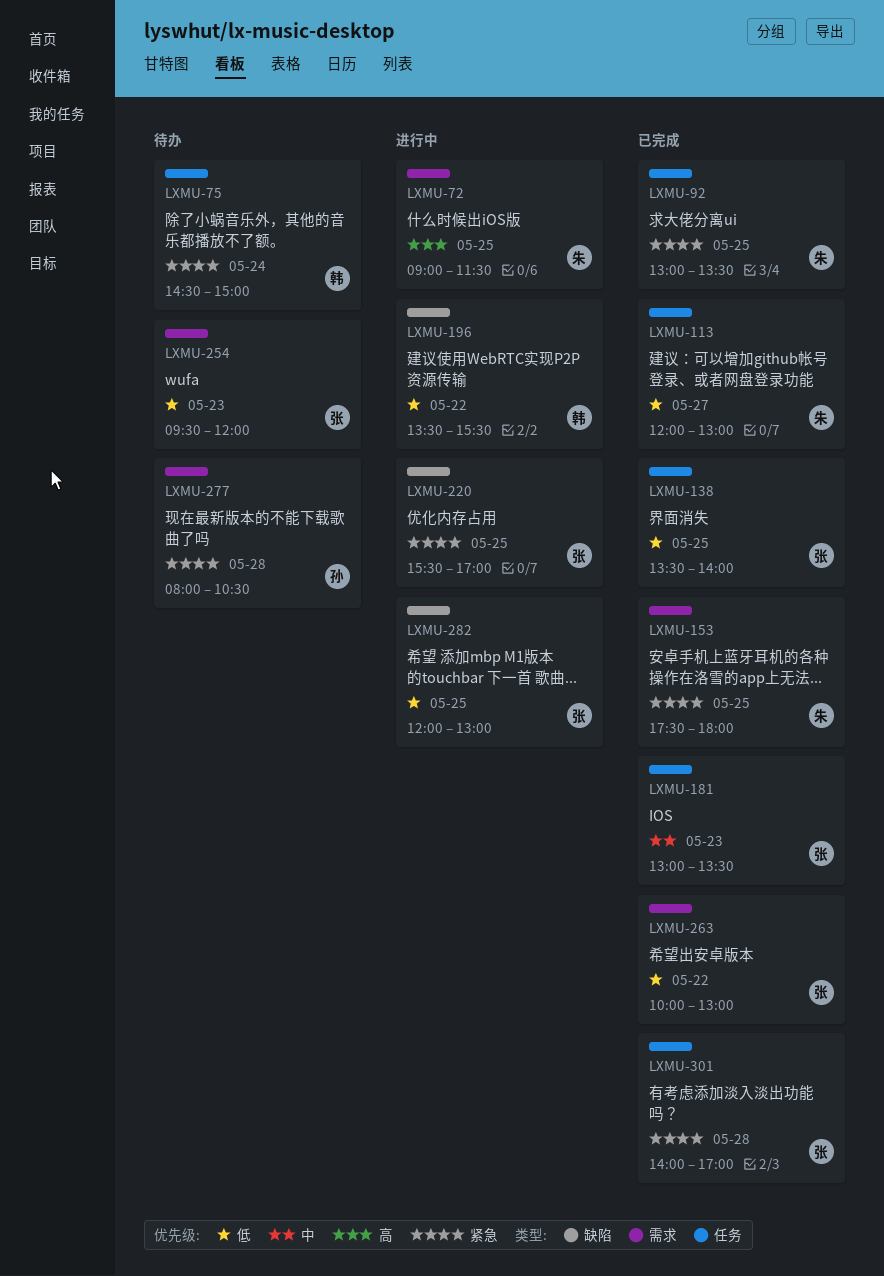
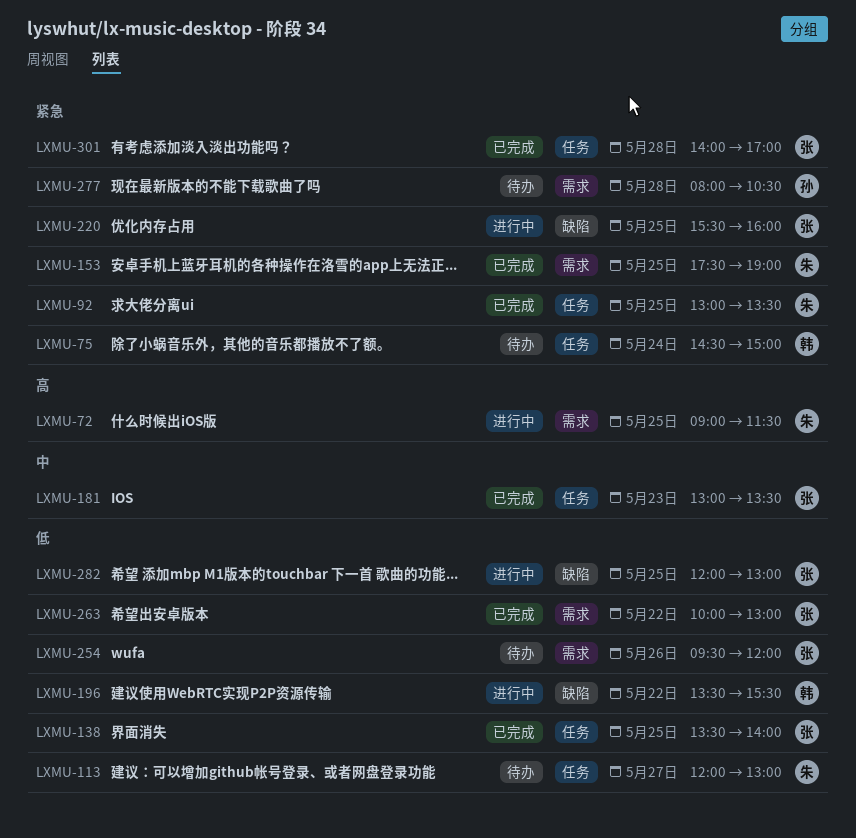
LXMU-113, status: 已完成 -> 待办
LXMU-153, ends: 18:00 -> 19:00
LXMU-220, ends: 17:00 -> 16:00
LXMU-254, day: May 23 -> May 26

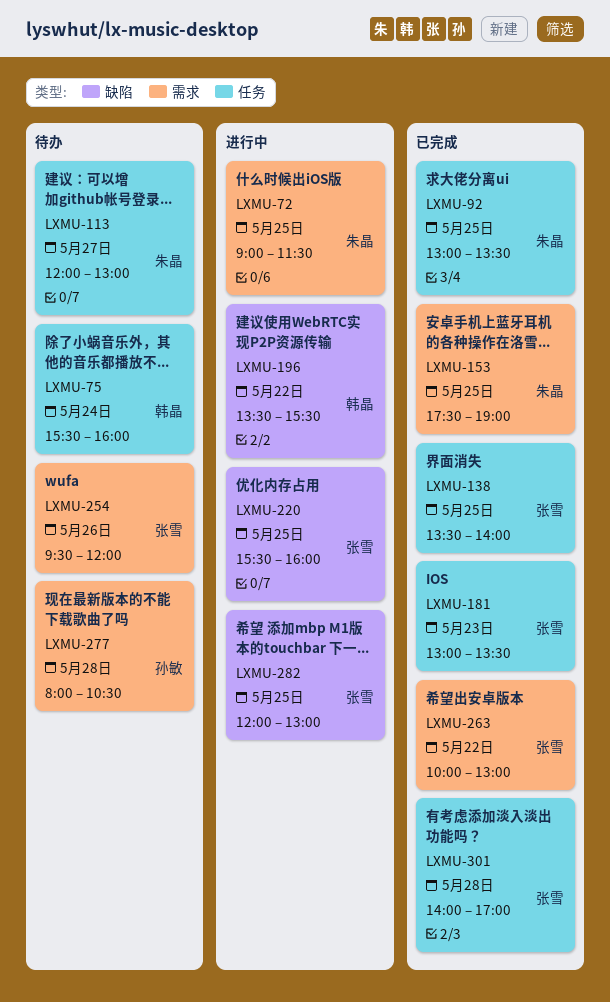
LXMU-75, begins: 14:30 -> 15:30
LXMU-75, ends: 15:00 -> 16:00

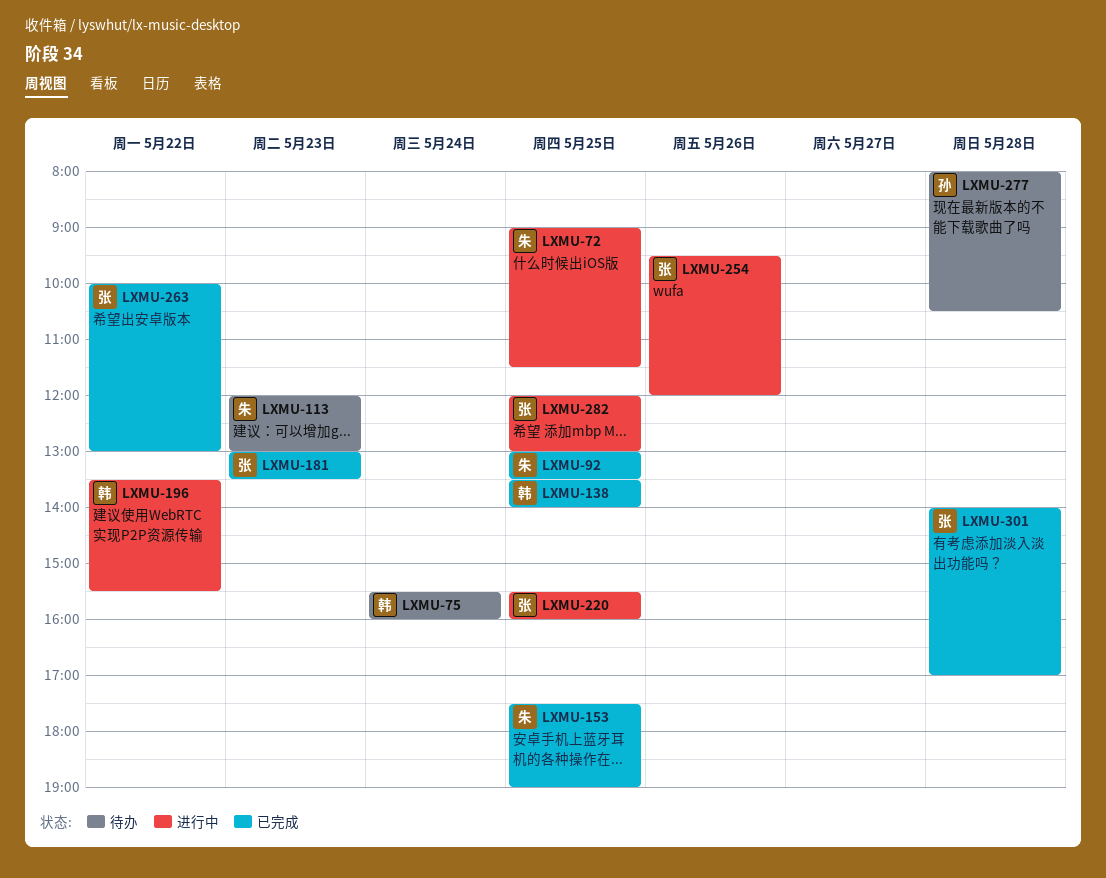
LXMU-113, day: May 27 -> May 23
LXMU-138, owner: 张雪 -> 韩晶
LXMU-254, status: 待办 -> 进行中

